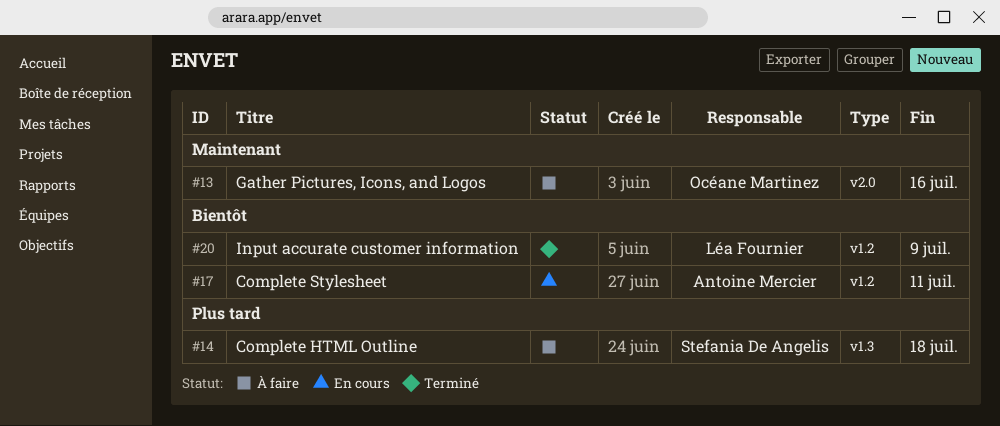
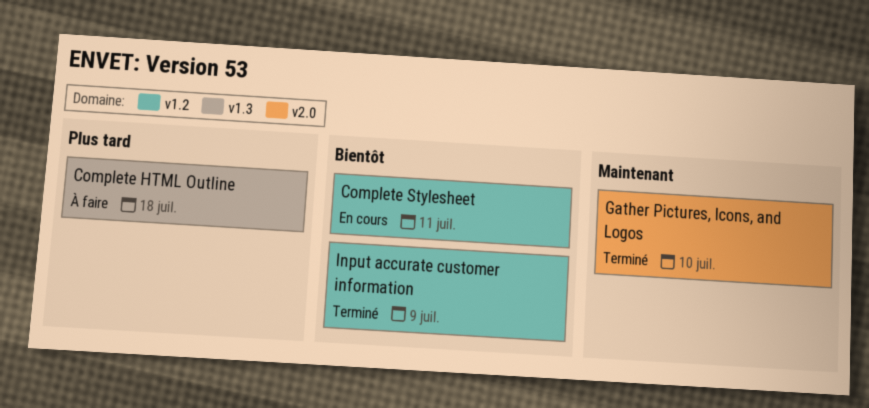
Gather Pictures, Icons, and Logos, status: À faire -> Terminé
Gather Pictures, Icons, and Logos, due: Jul 16 -> Jul 10

